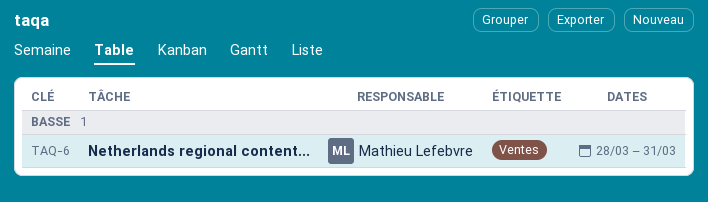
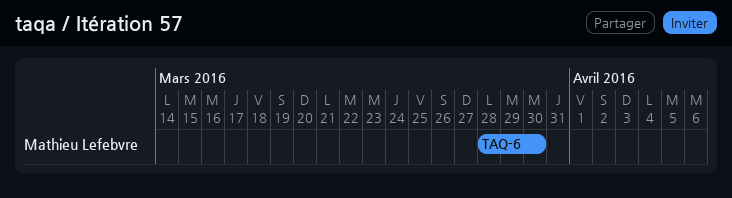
TAQ-6, due: Mar 31 -> Mar 30

